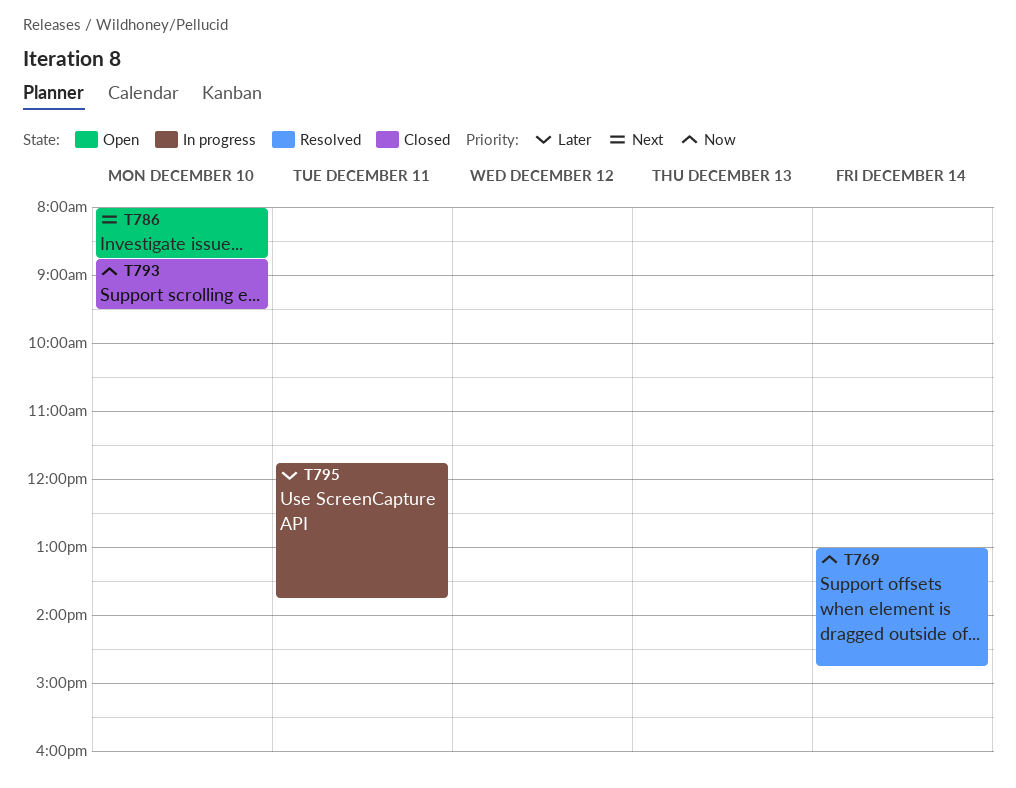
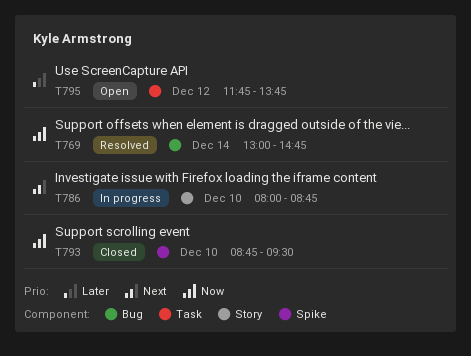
T786, status: Open -> In progress
T795, status: In progress -> Open
T795, day: Dec 11 -> Dec 12

